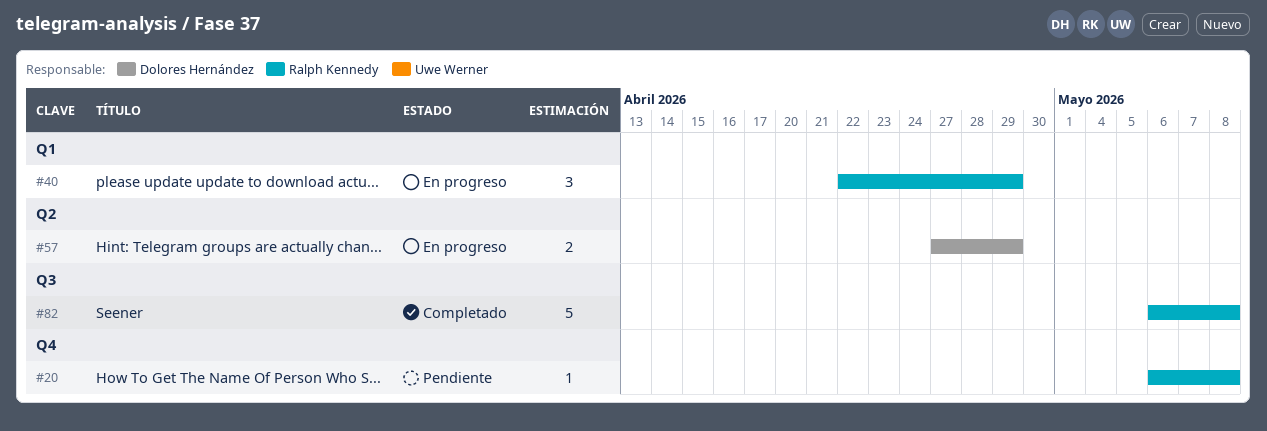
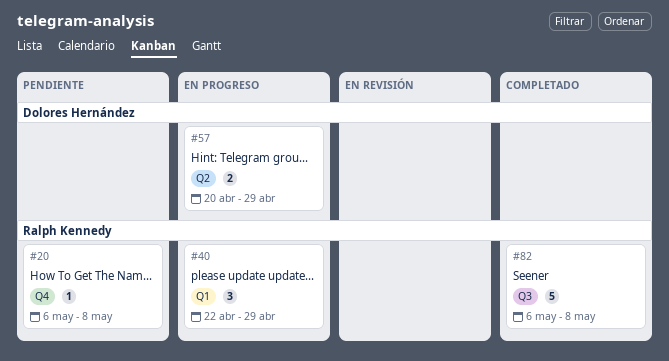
#57, start: Apr 27 -> Apr 20

